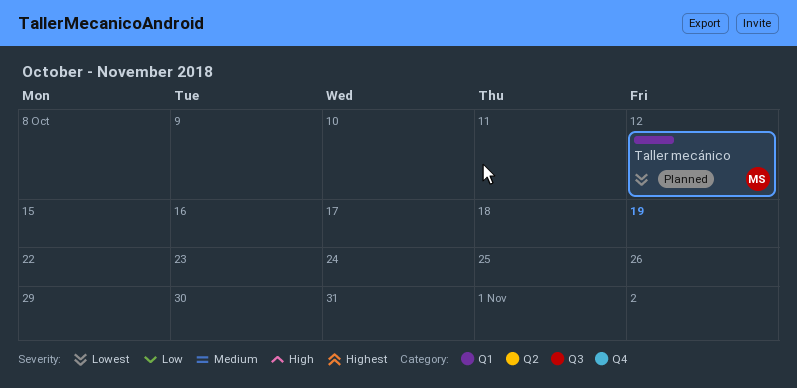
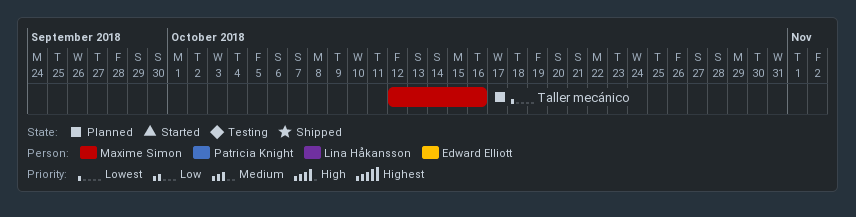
Taller mecánico, due: Oct 12 -> Oct 16

